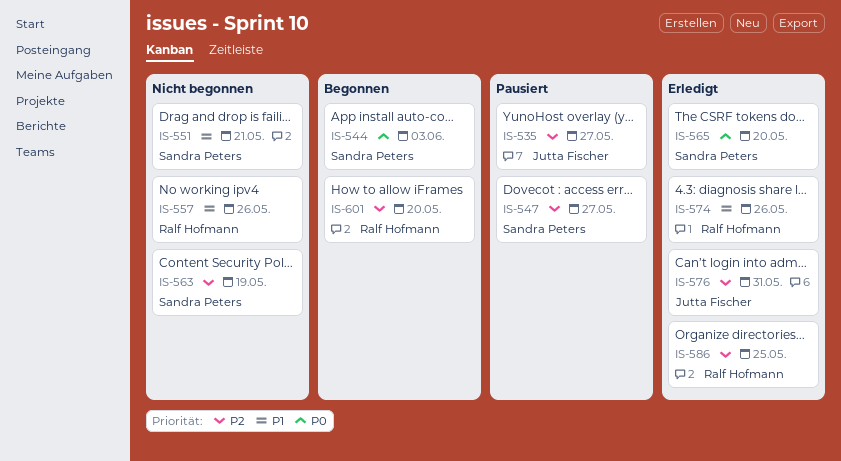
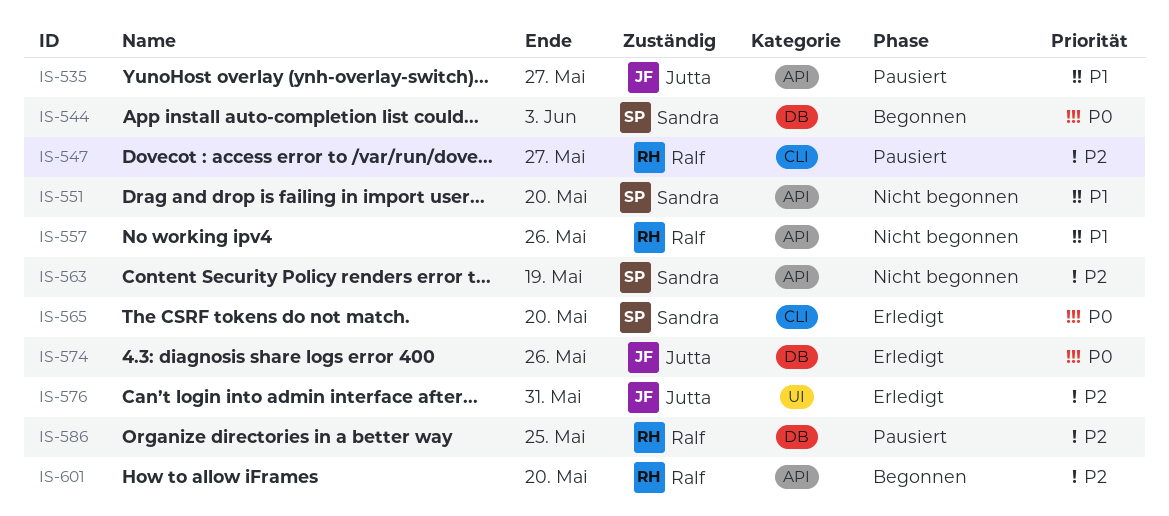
IS-535, priority: P2 -> P1
IS-547, owner: Sandra Peters -> Ralf Hofmann
IS-551, due: May 21 -> May 20
IS-574, owner: Ralf Hofmann -> Jutta Fischer
IS-574, priority: P1 -> P0
IS-586, status: Erledigt -> Pausiert

